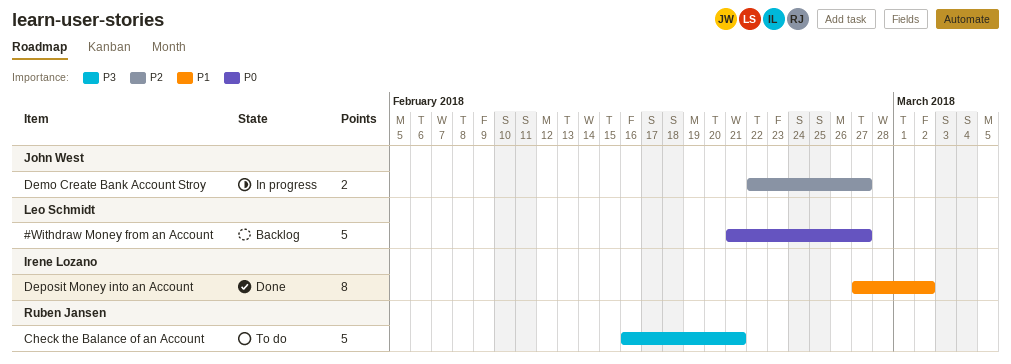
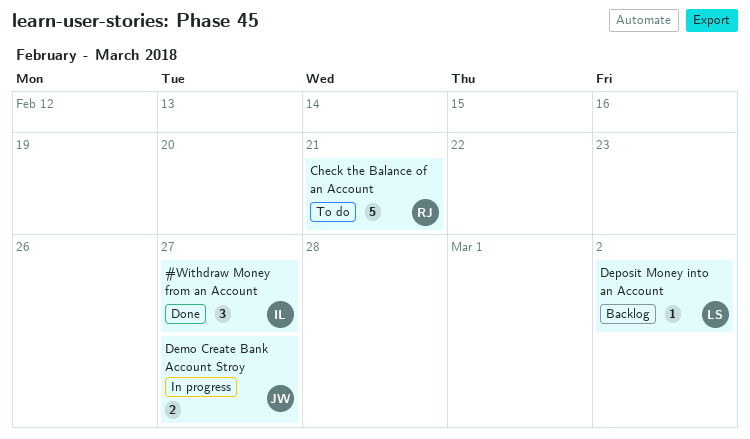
#Withdraw Money from an Account, status: Backlog -> Done
#Withdraw Money from an Account, owner: Leo Schmidt -> Irene Lozano
#Withdraw Money from an Account, estimate: 5 -> 3
Deposit Money into an Account, status: Done -> Backlog
Deposit Money into an Account, owner: Irene Lozano -> Leo Schmidt
Deposit Money into an Account, estimate: 8 -> 1

